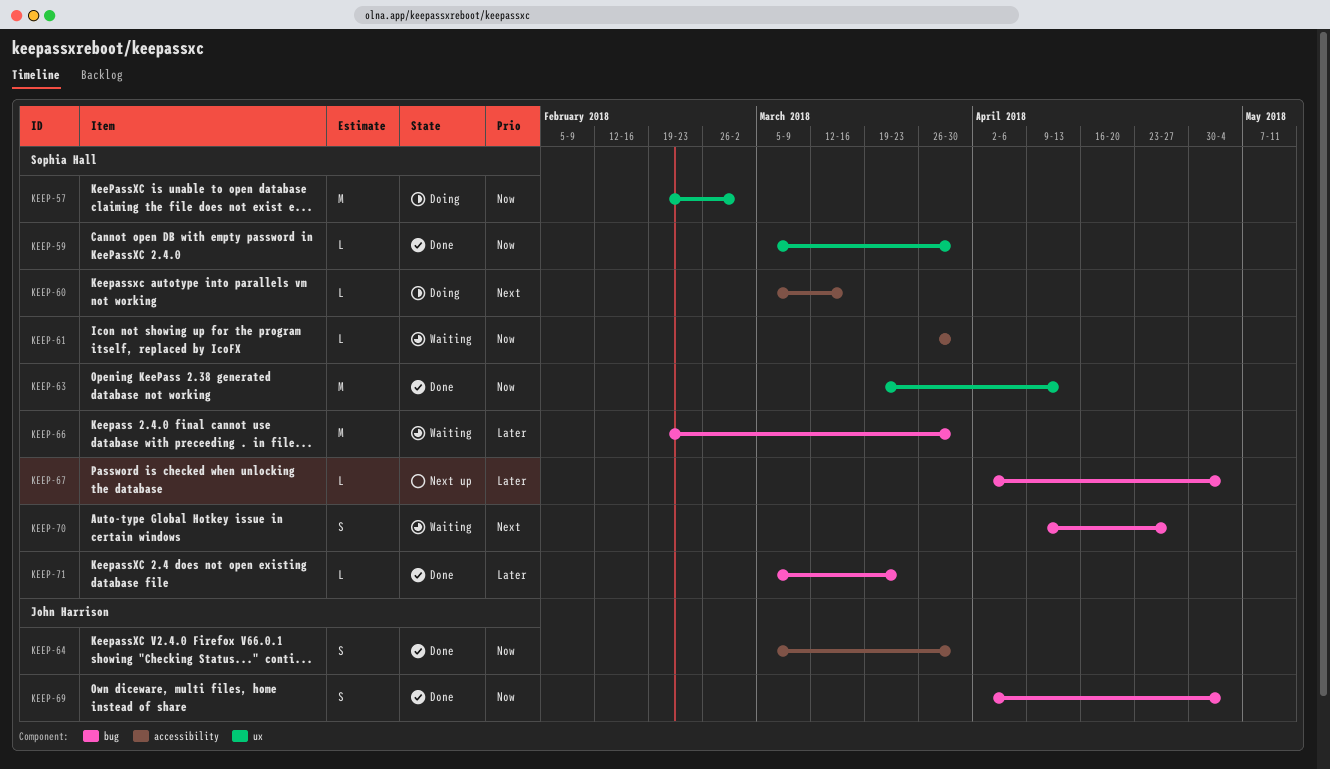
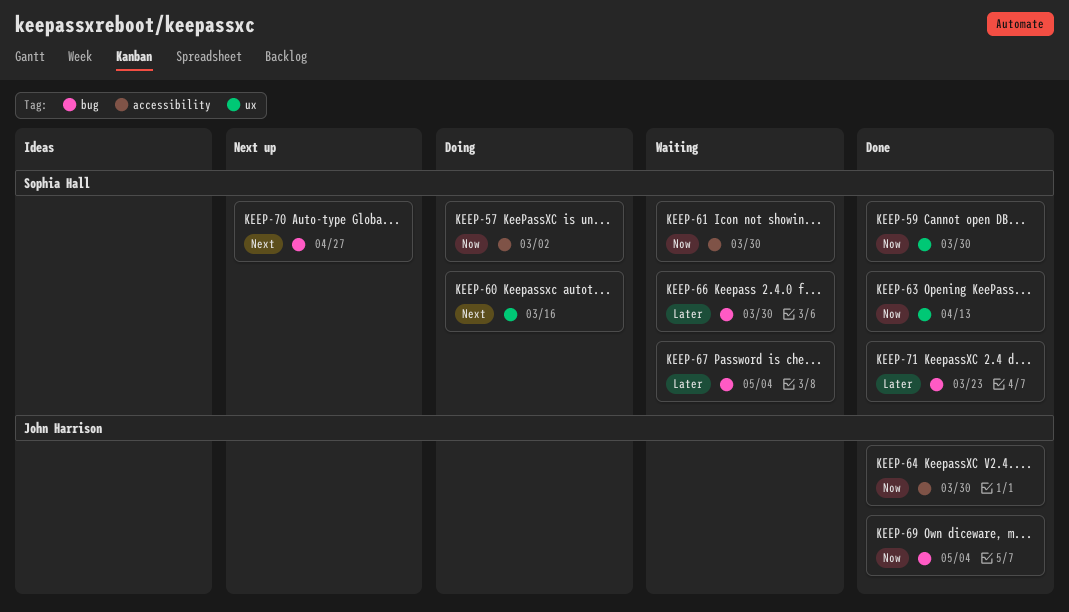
KEEP-57, label: ux -> accessibility
KEEP-60, label: accessibility -> ux
KEEP-67, status: Next up -> Waiting
KEEP-70, status: Waiting -> Next up

